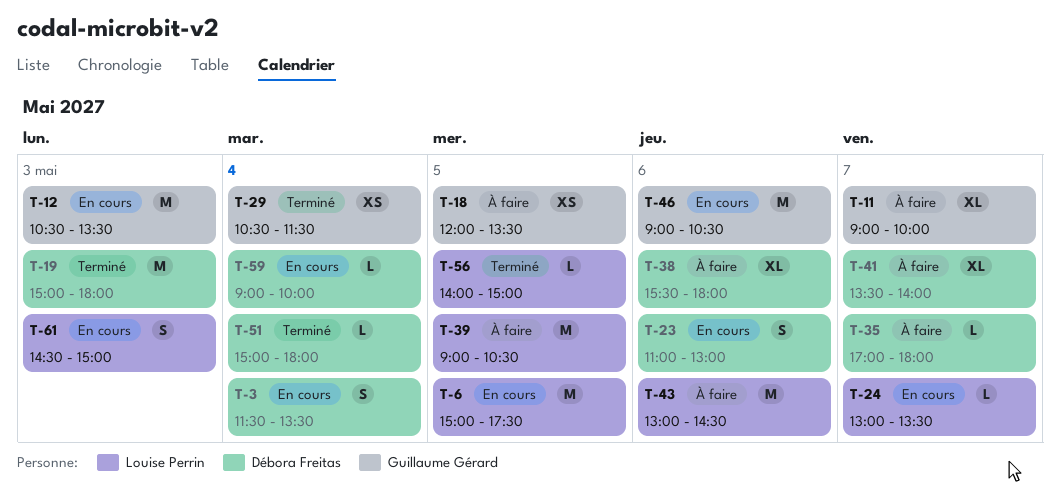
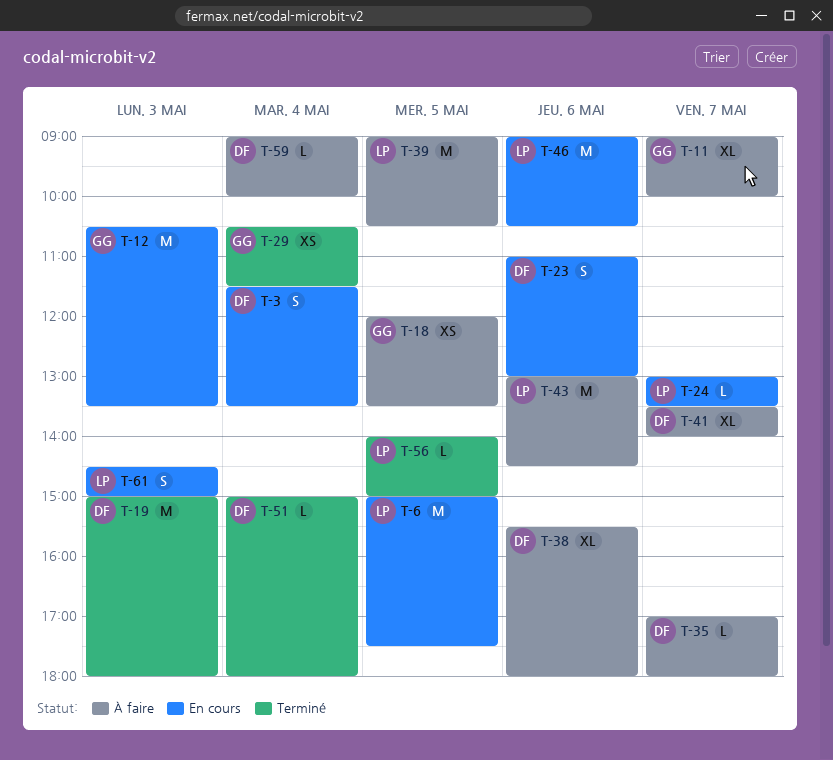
T-46, owner: Guillaume Gérard -> Louise Perrin
T-59, status: En cours -> À faire

